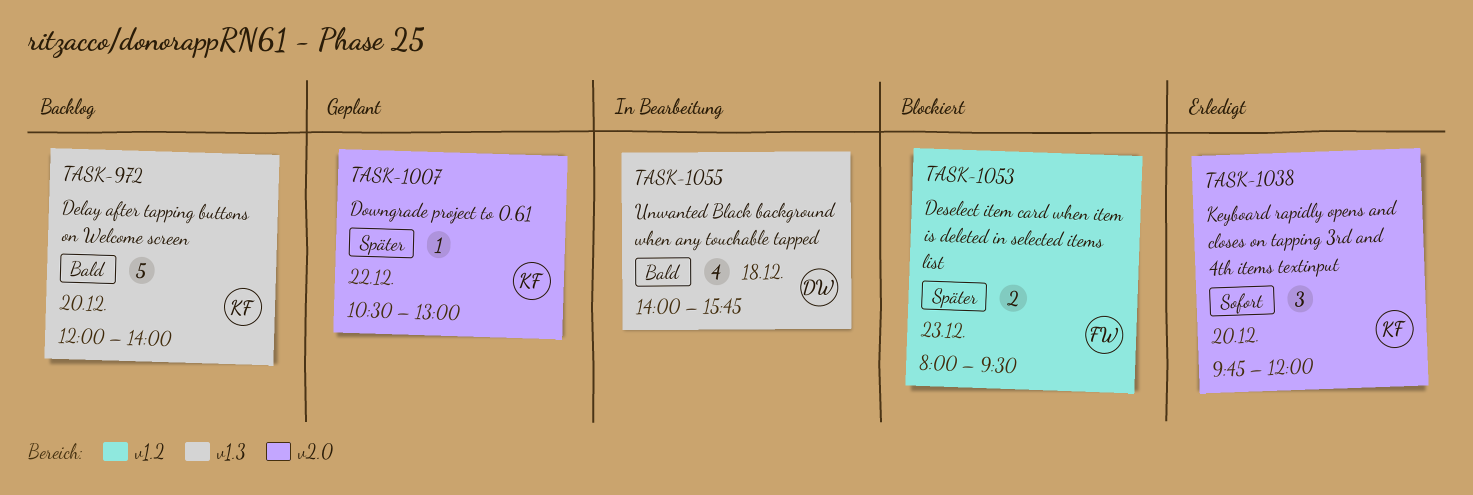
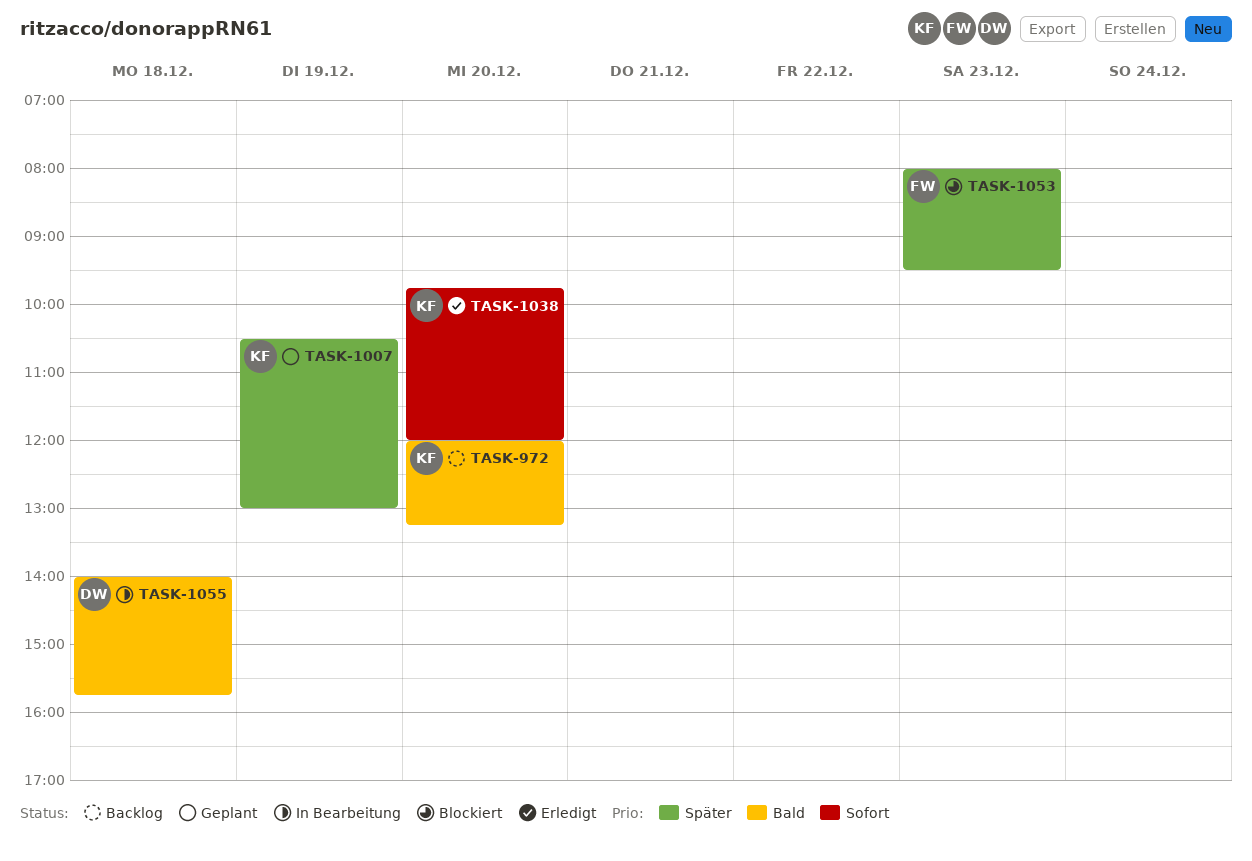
TASK-972, ends: 14:00 -> 13:15
TASK-1007, day: Dec 22 -> Dec 19

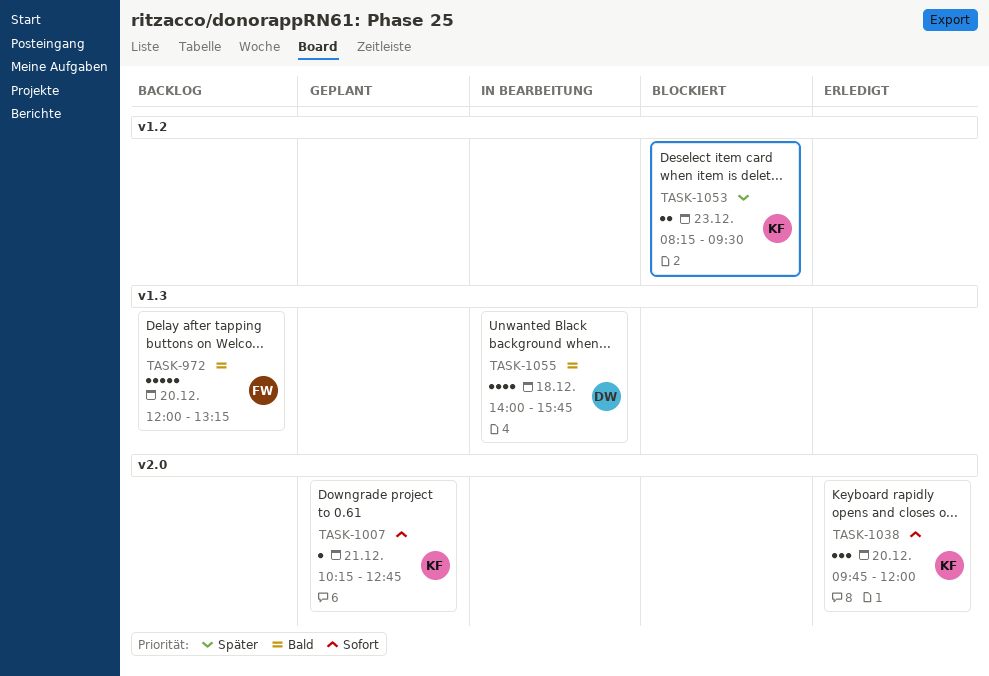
TASK-972, owner: KF -> FW
TASK-1007, priority: Später -> Sofort
TASK-1007, day: Dec 19 -> Dec 21
TASK-1007, begins: 10:30 -> 10:15
TASK-1007, ends: 13:00 -> 12:45
TASK-1053, owner: FW -> KF
TASK-1053, begins: 08:00 -> 08:15

